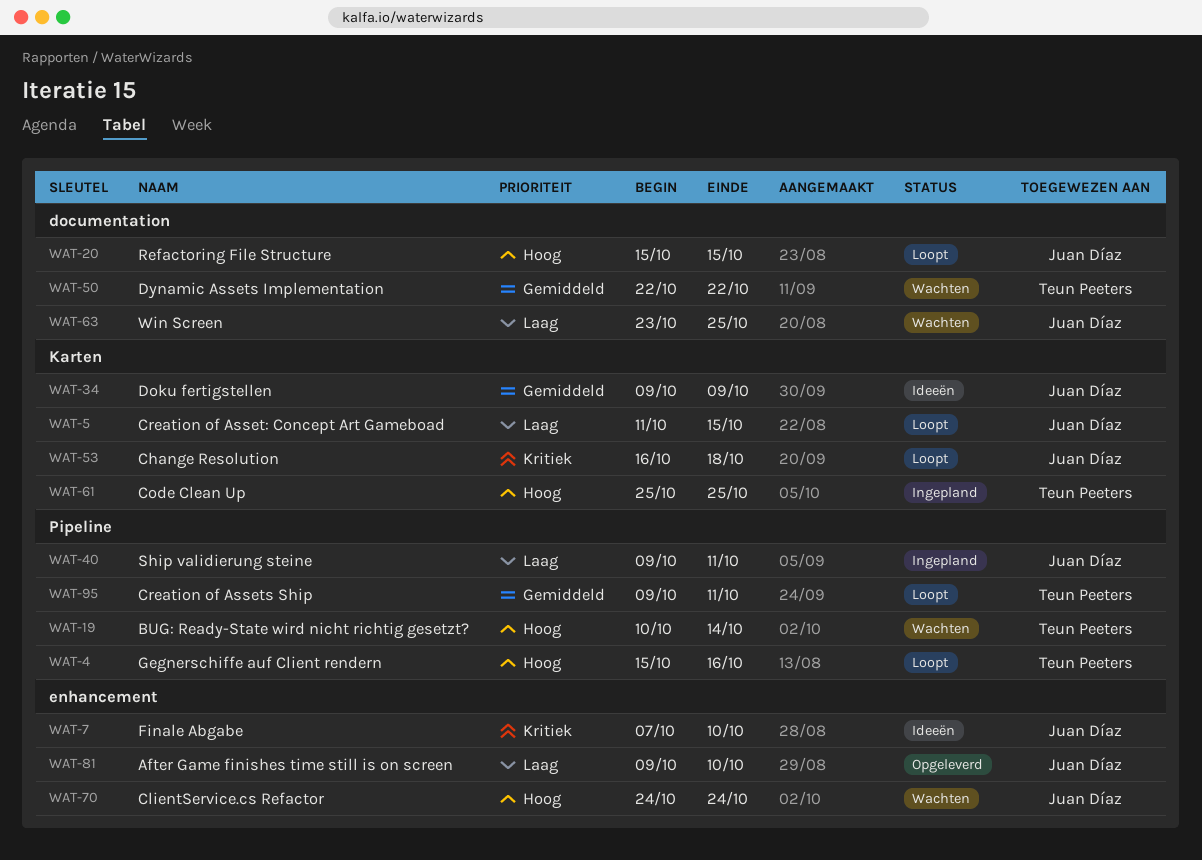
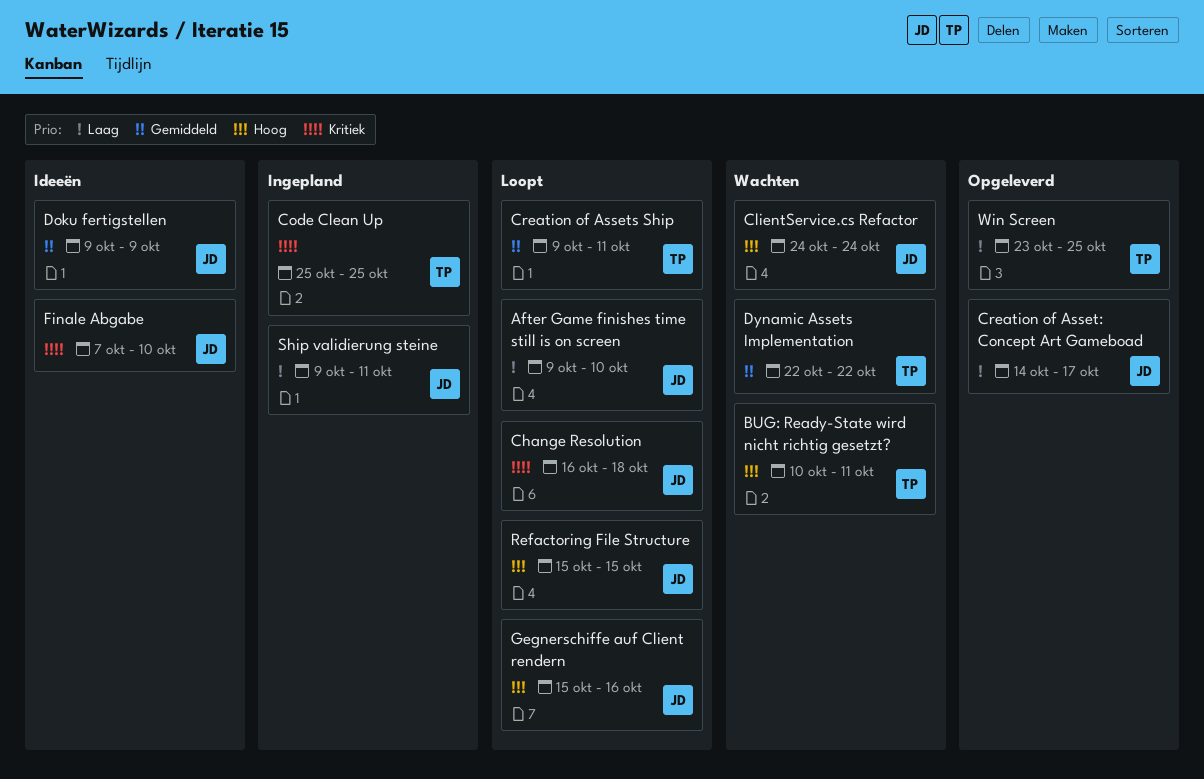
After Game finishes time still is on screen, status: Opgeleverd -> Loopt
BUG: Ready-State wird nicht richtig gesetzt?, due: Oct 14 -> Oct 11
Code Clean Up, priority: Hoog -> Kritiek
Creation of Asset: Concept Art Gameboad, status: Loopt -> Opgeleverd
Creation of Asset: Concept Art Gameboad, start: Oct 11 -> Oct 14
Creation of Asset: Concept Art Gameboad, due: Oct 15 -> Oct 17
Gegnerschiffe auf Client rendern, owner: Teun Peeters -> Juan Díaz
Win Screen, status: Wachten -> Opgeleverd
Win Screen, owner: Juan Díaz -> Teun Peeters

